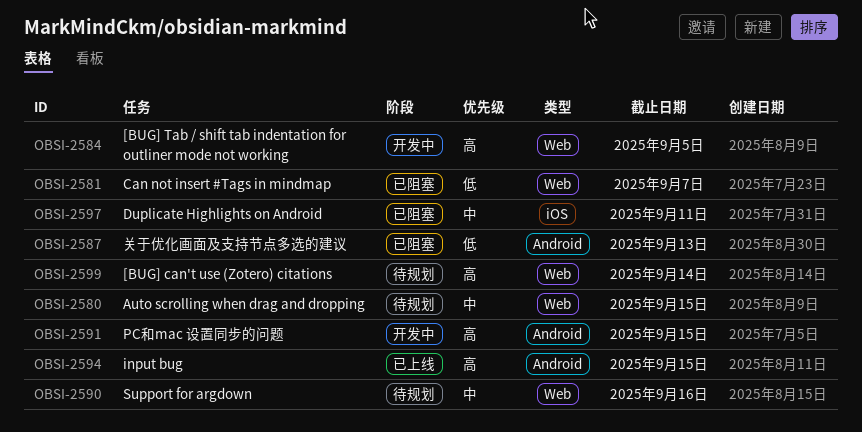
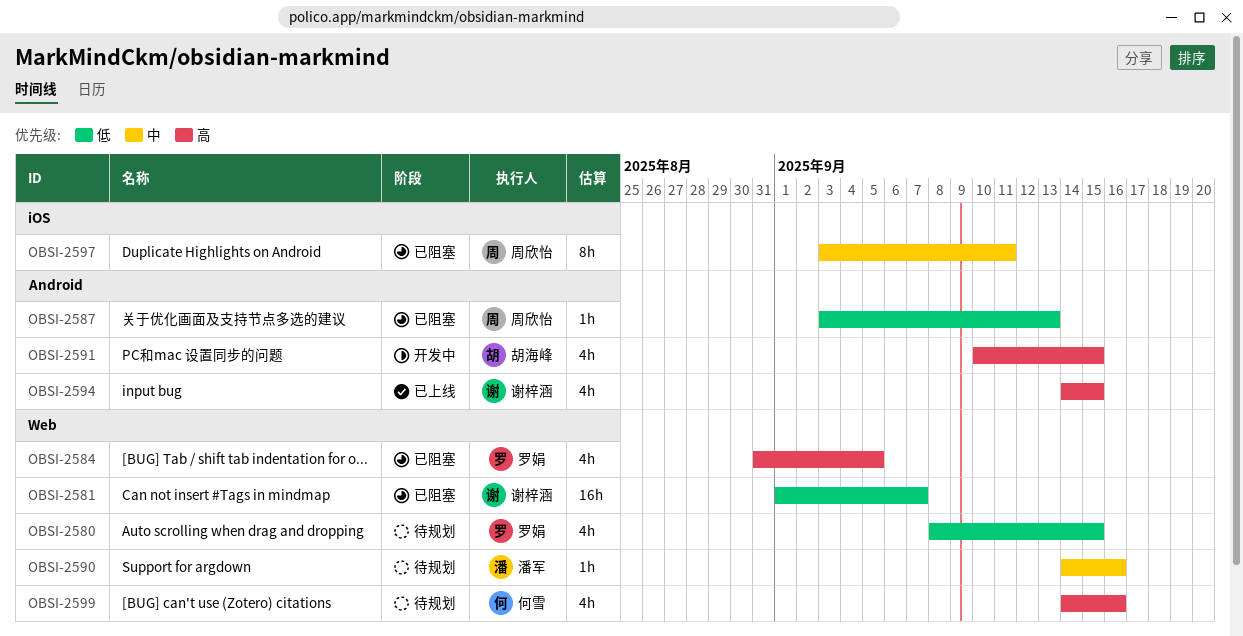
OBSI-2580, priority: 中 -> 低
OBSI-2584, status: 开发中 -> 已阻塞
OBSI-2599, due: Sep 14 -> Sep 16

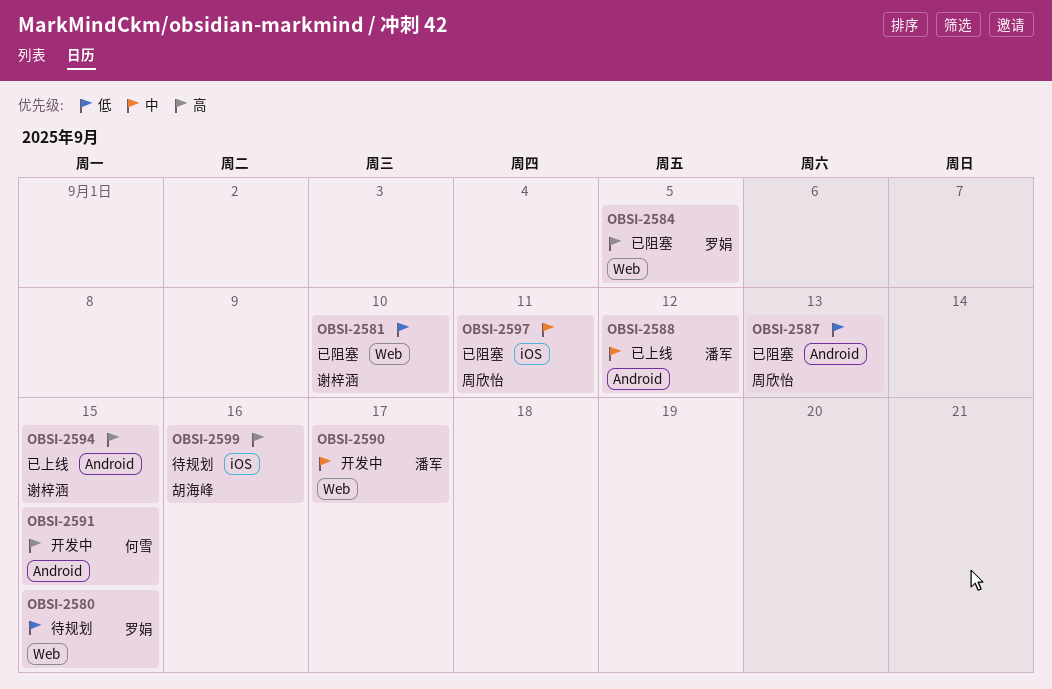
OBSI-2581, due: Sep 7 -> Sep 10
OBSI-2588: none -> present
OBSI-2590, status: 待规划 -> 开发中
OBSI-2590, due: Sep 16 -> Sep 17
OBSI-2591, owner: 胡海峰 -> 何雪
OBSI-2599, owner: 何雪 -> 胡海峰
OBSI-2599, label: Web -> iOS

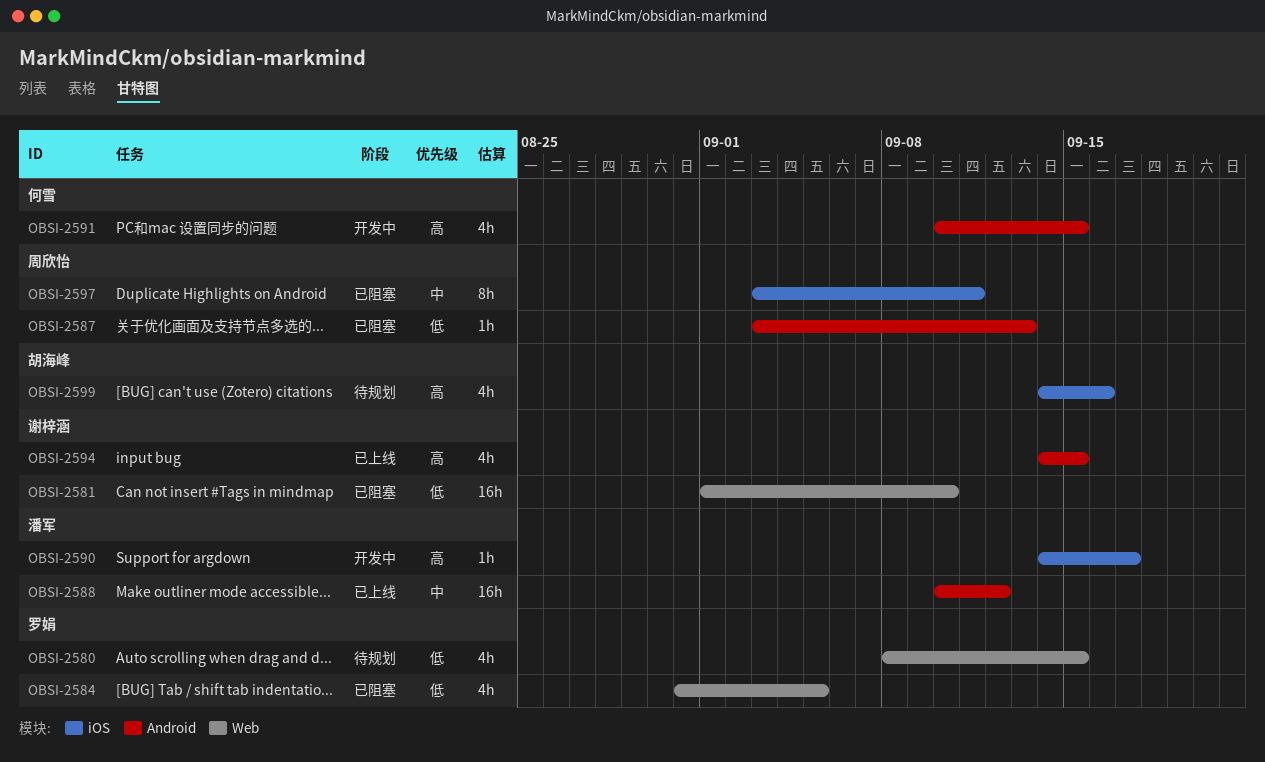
OBSI-2584, priority: 高 -> 低
OBSI-2590, priority: 中 -> 高
OBSI-2590, label: Web -> iOS

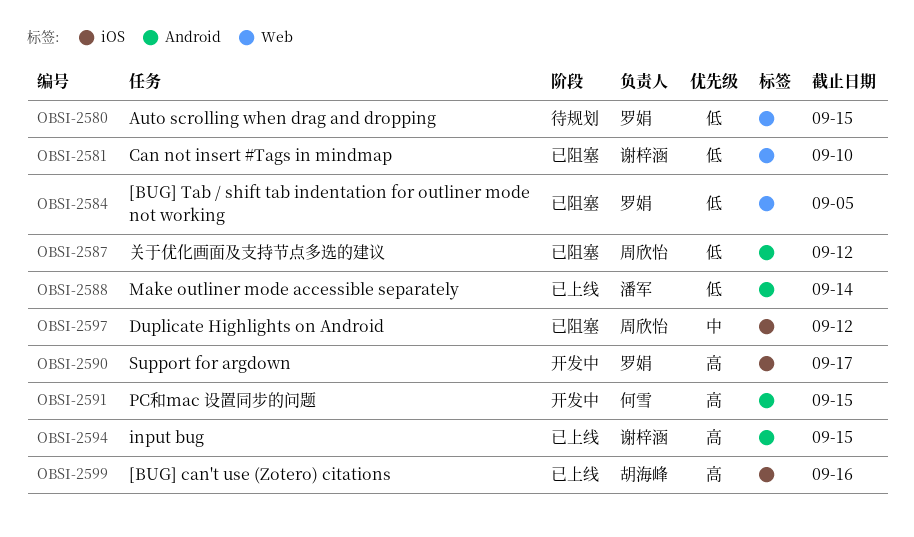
OBSI-2587, due: Sep 13 -> Sep 12
OBSI-2588, priority: 中 -> 低
OBSI-2588, due: Sep 12 -> Sep 14
OBSI-2590, owner: 潘军 -> 罗娟
OBSI-2597, due: Sep 11 -> Sep 12
OBSI-2599, status: 待规划 -> 已上线

